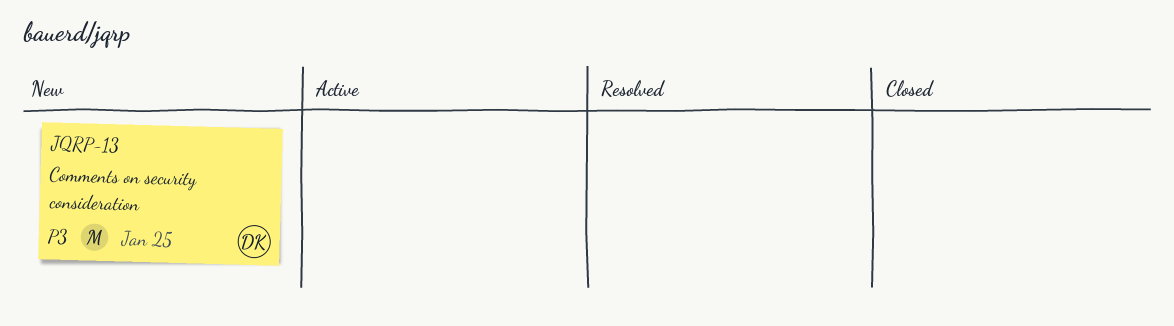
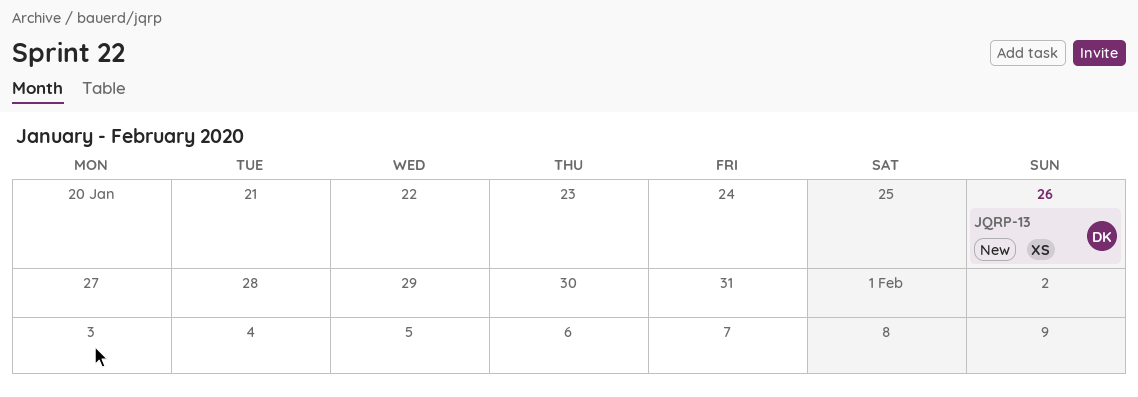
JQRP-13, estimate: M -> XS
JQRP-13, due: Jan 25 -> Jan 26

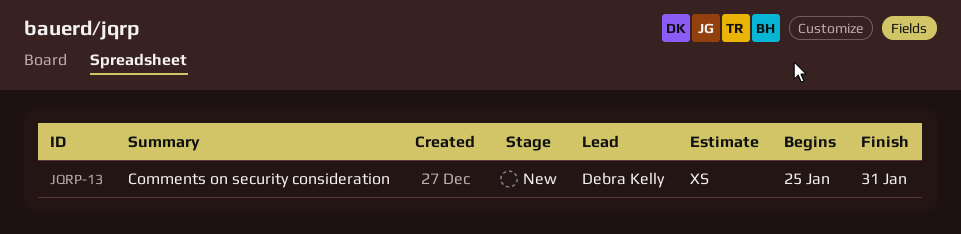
JQRP-13, due: Jan 26 -> Jan 31

